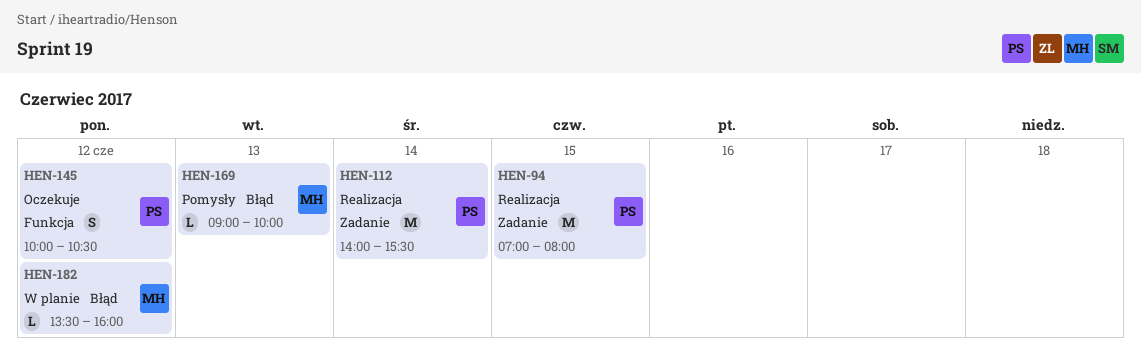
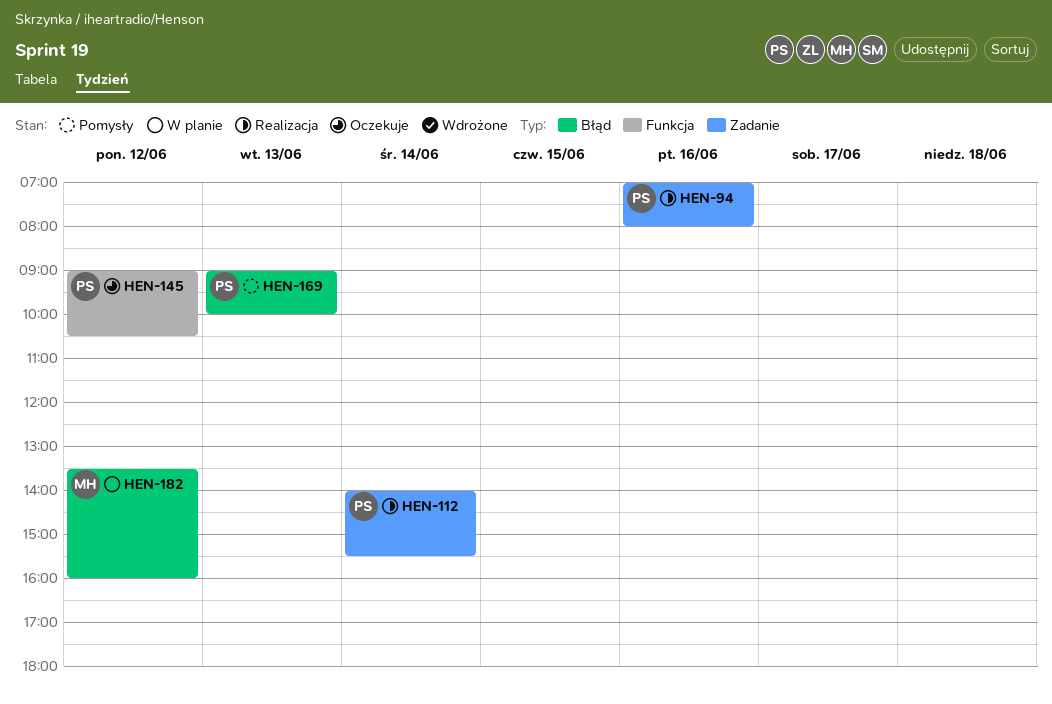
HEN-94, day: Jun 15 -> Jun 16
HEN-145, begins: 10:00 -> 09:00
HEN-169, owner: MH -> PS

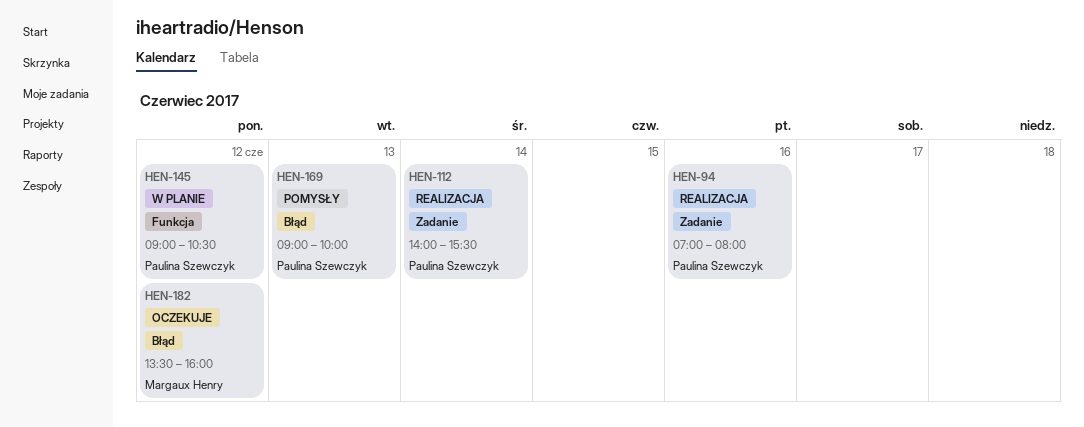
HEN-145, status: Oczekuje -> W planie
HEN-182, status: W planie -> Oczekuje

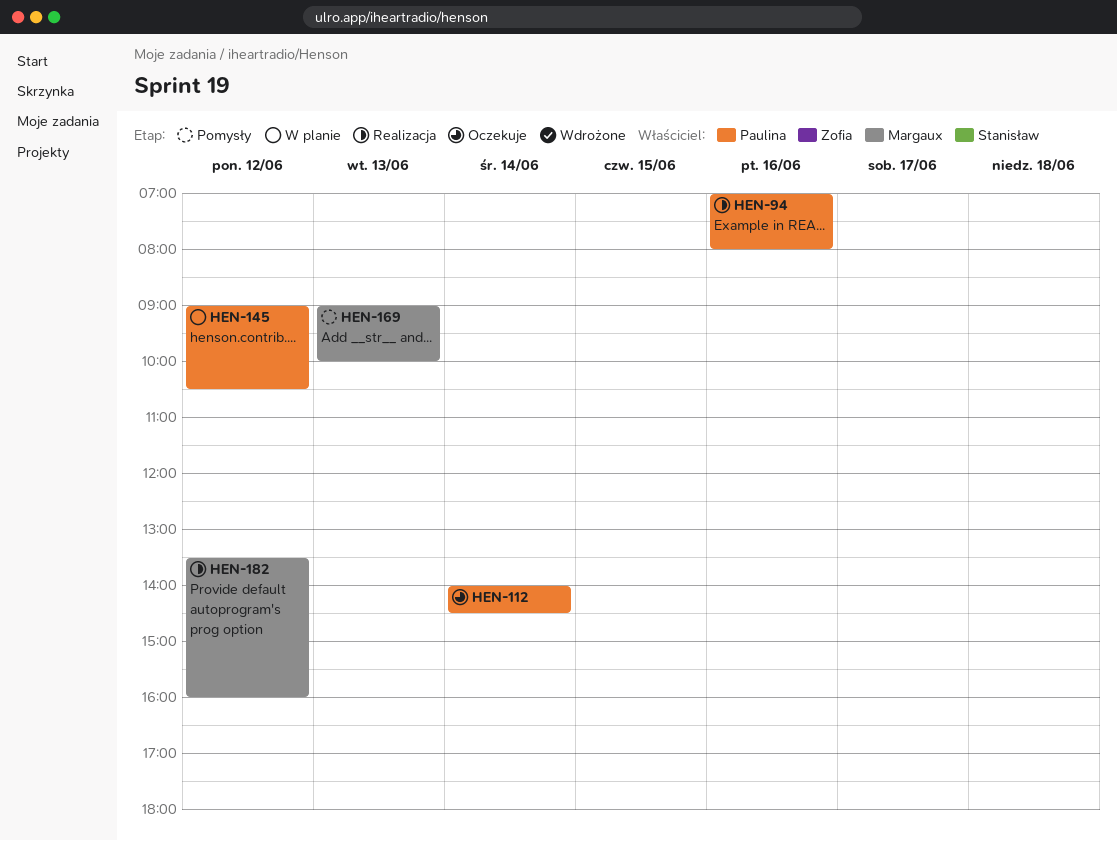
HEN-112, status: Realizacja -> Oczekuje
HEN-112, ends: 15:30 -> 14:30
HEN-169, owner: Paulina Szewczyk -> Margaux Henry
HEN-182, status: Oczekuje -> Realizacja

